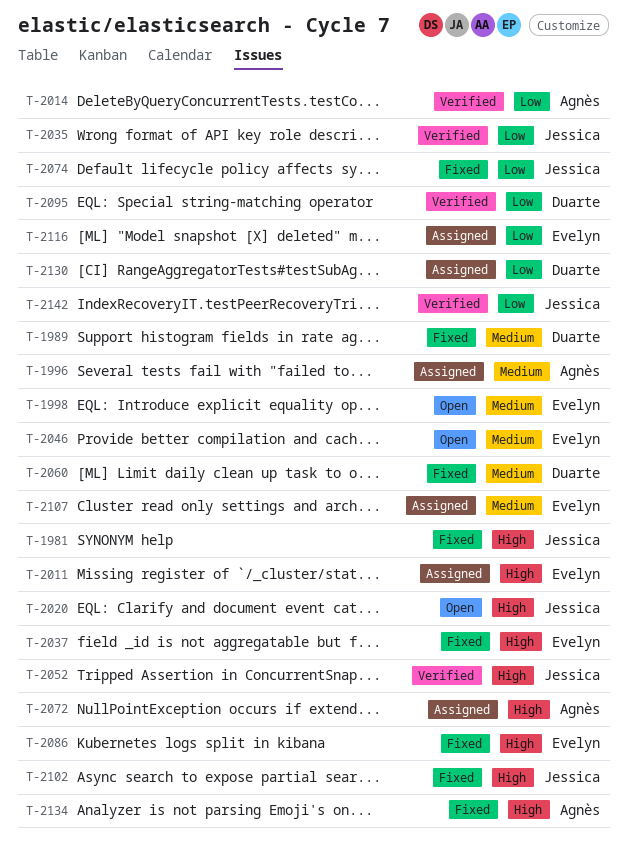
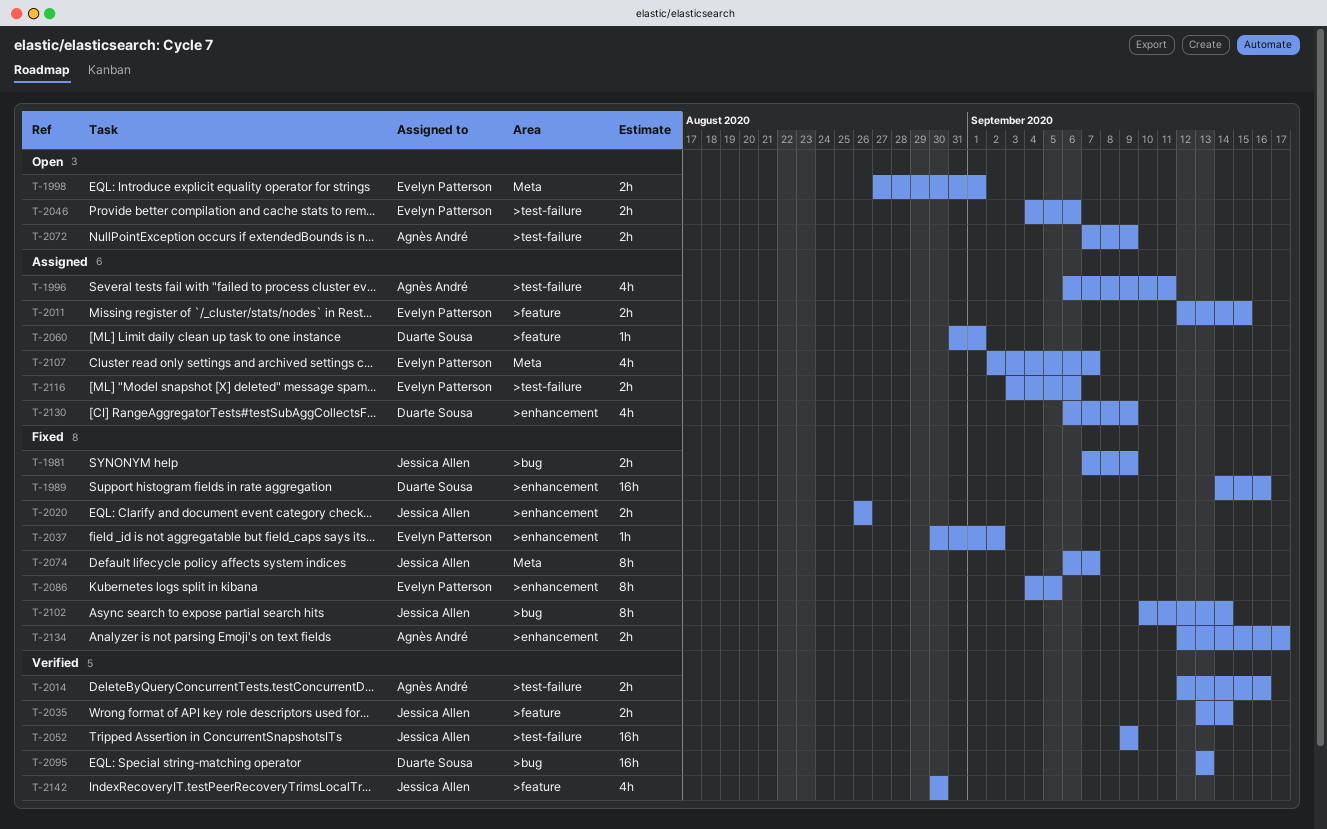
T-2020, status: Open -> Fixed
T-2060, status: Fixed -> Assigned
T-2072, status: Assigned -> Open

